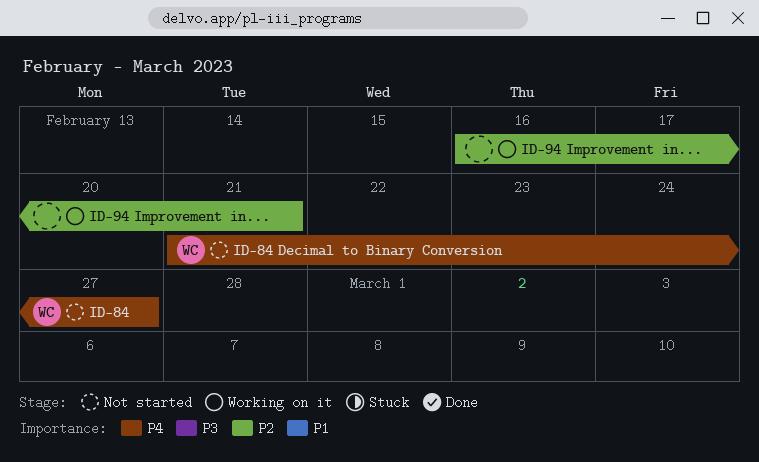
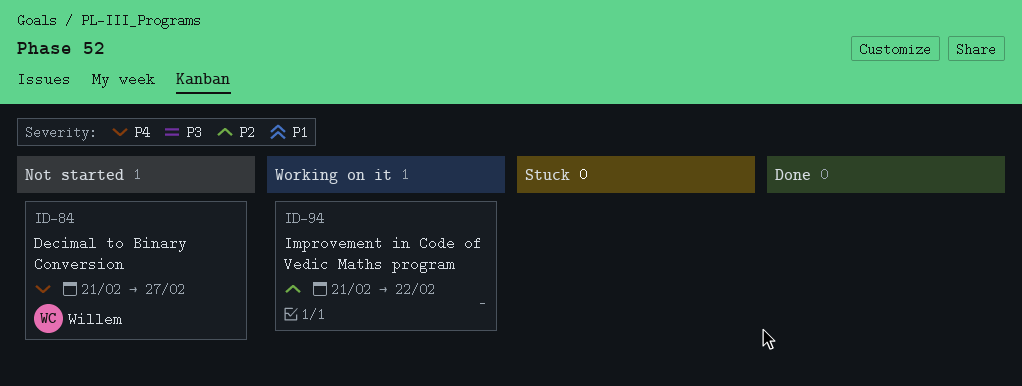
ID-94, start: Feb 16 -> Feb 21
ID-94, due: Feb 21 -> Feb 22

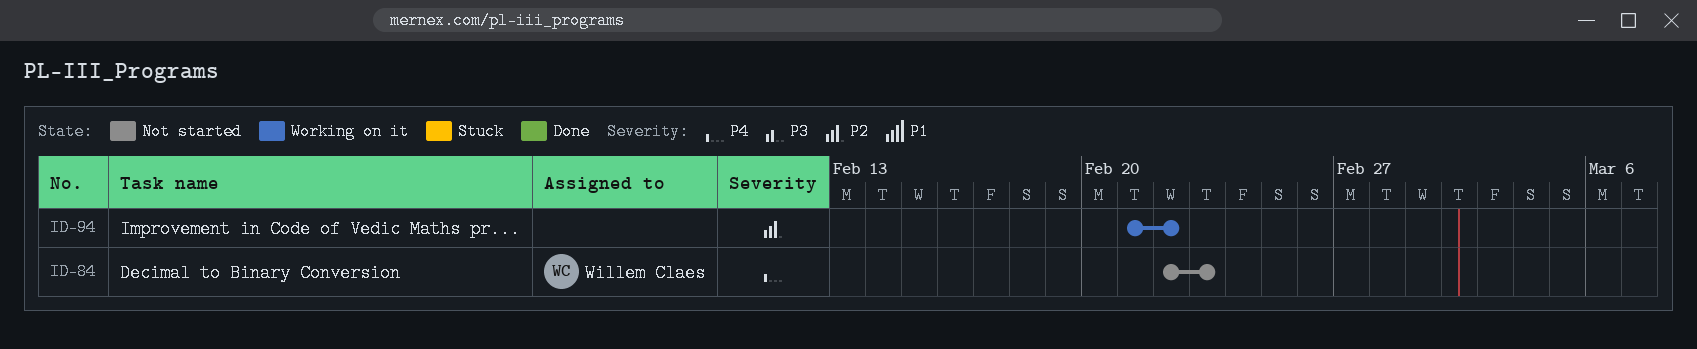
ID-84, start: Feb 21 -> Feb 22
ID-84, due: Feb 27 -> Feb 23

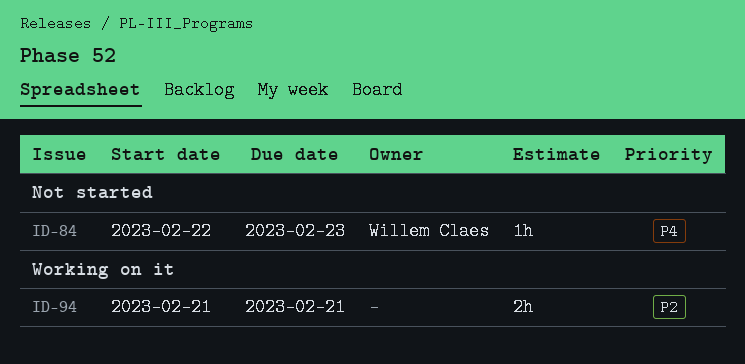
ID-94, due: Feb 22 -> Feb 21

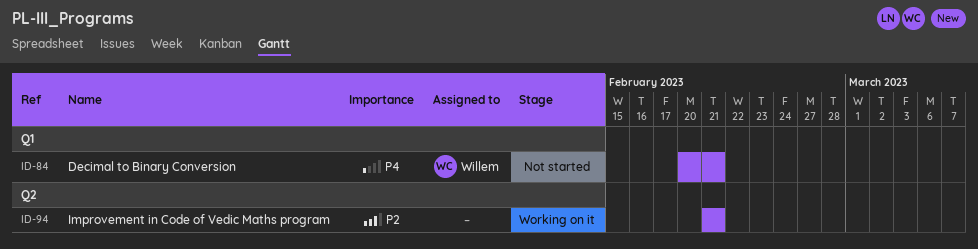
ID-84, start: Feb 22 -> Feb 20
ID-84, due: Feb 23 -> Feb 21

